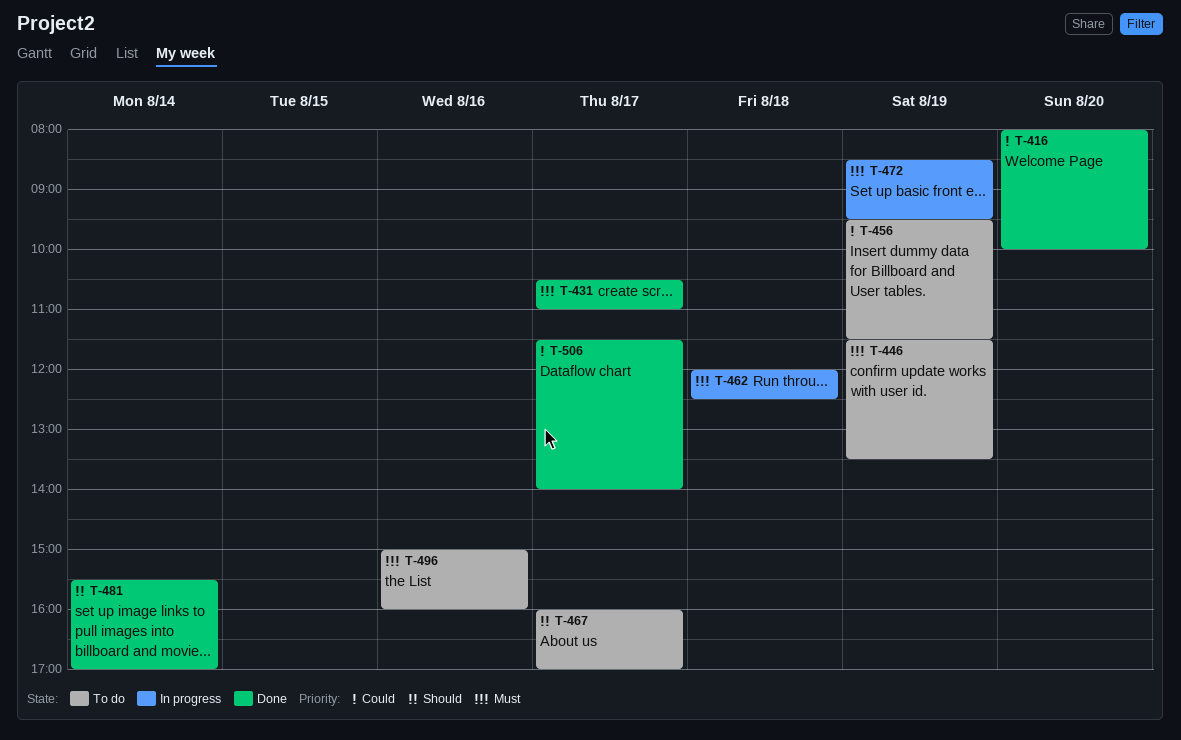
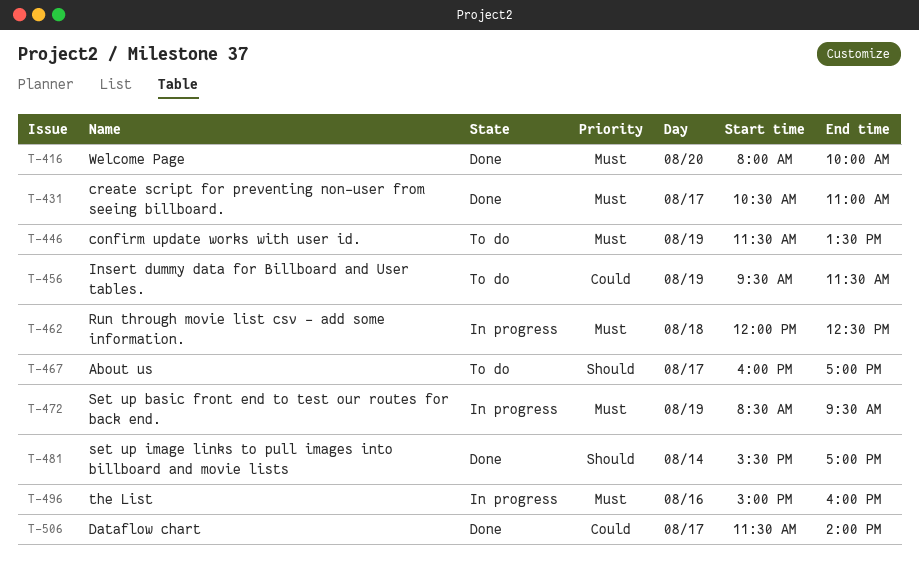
T-416, priority: Could -> Must
T-496, status: To do -> In progress

